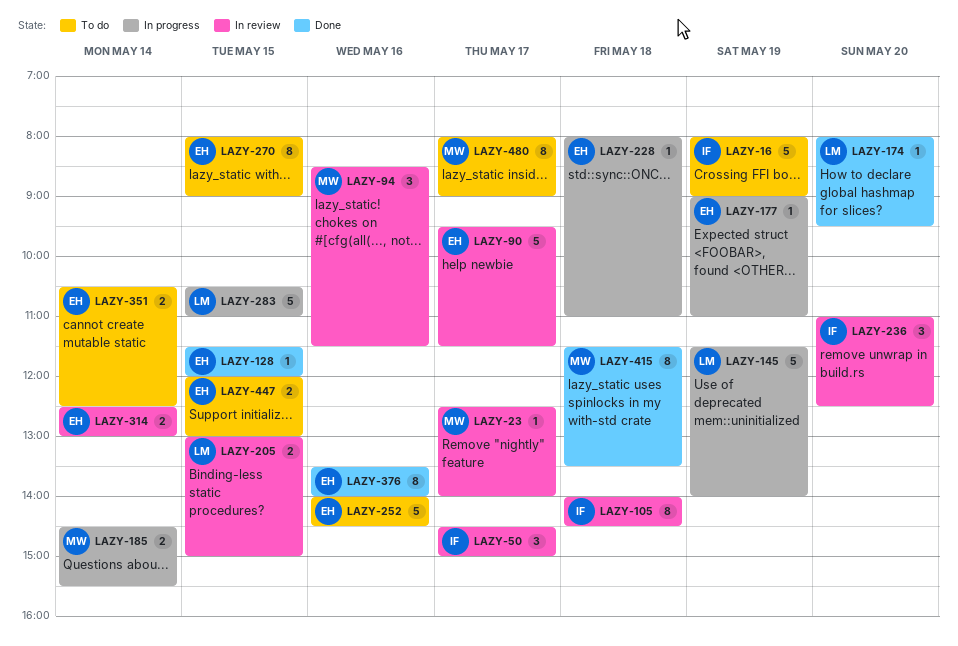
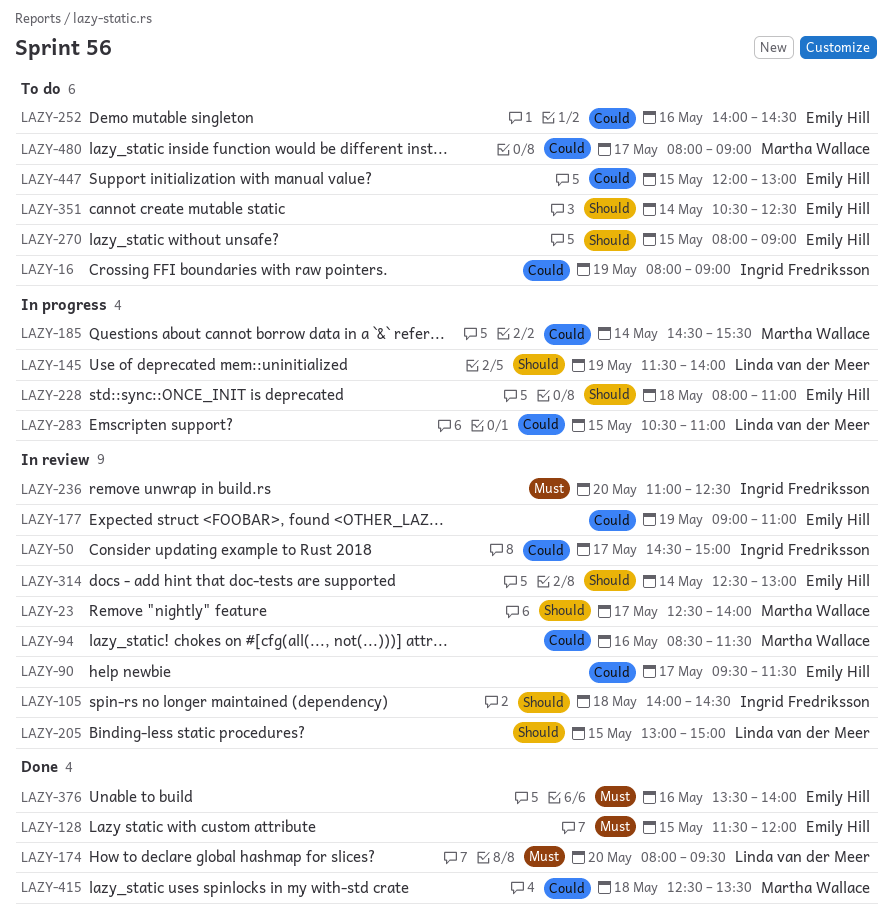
LAZY-177, status: In progress -> In review
LAZY-415, begins: 11:30 -> 12:30

